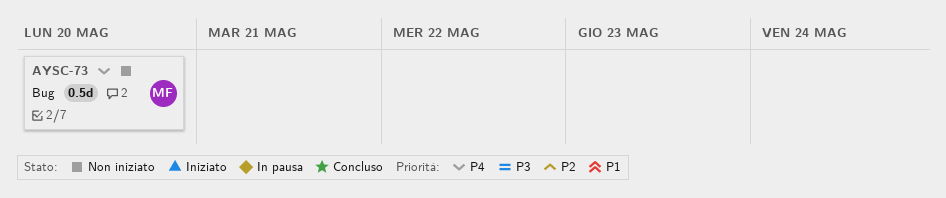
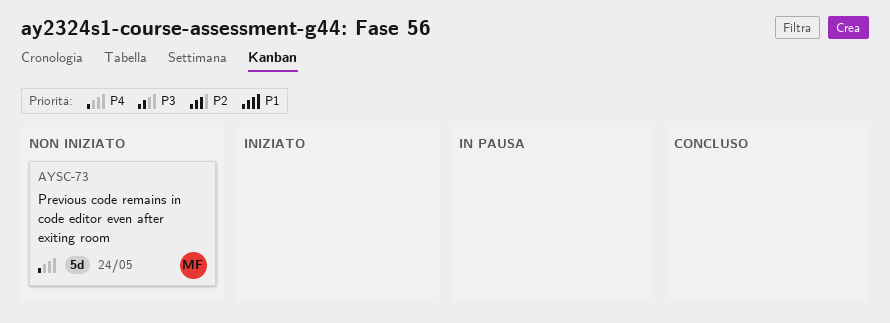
AYSC-73, estimate: 0.5d -> 5d
AYSC-73, due: May 20 -> May 24

